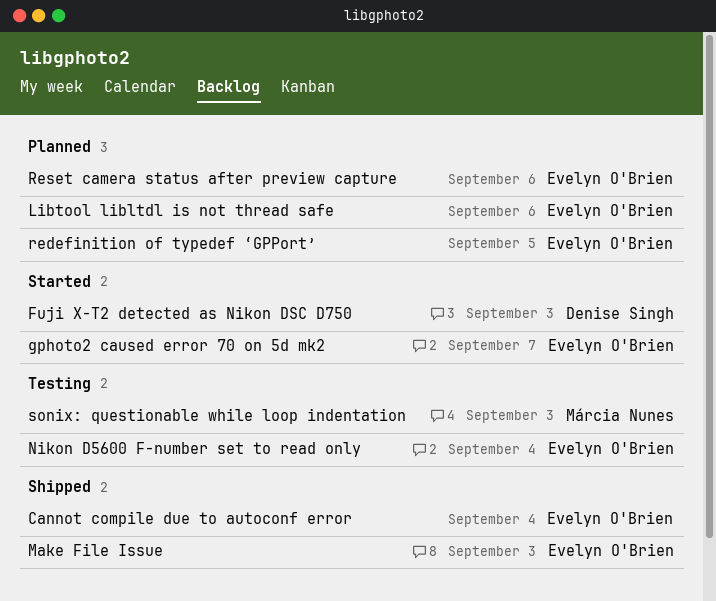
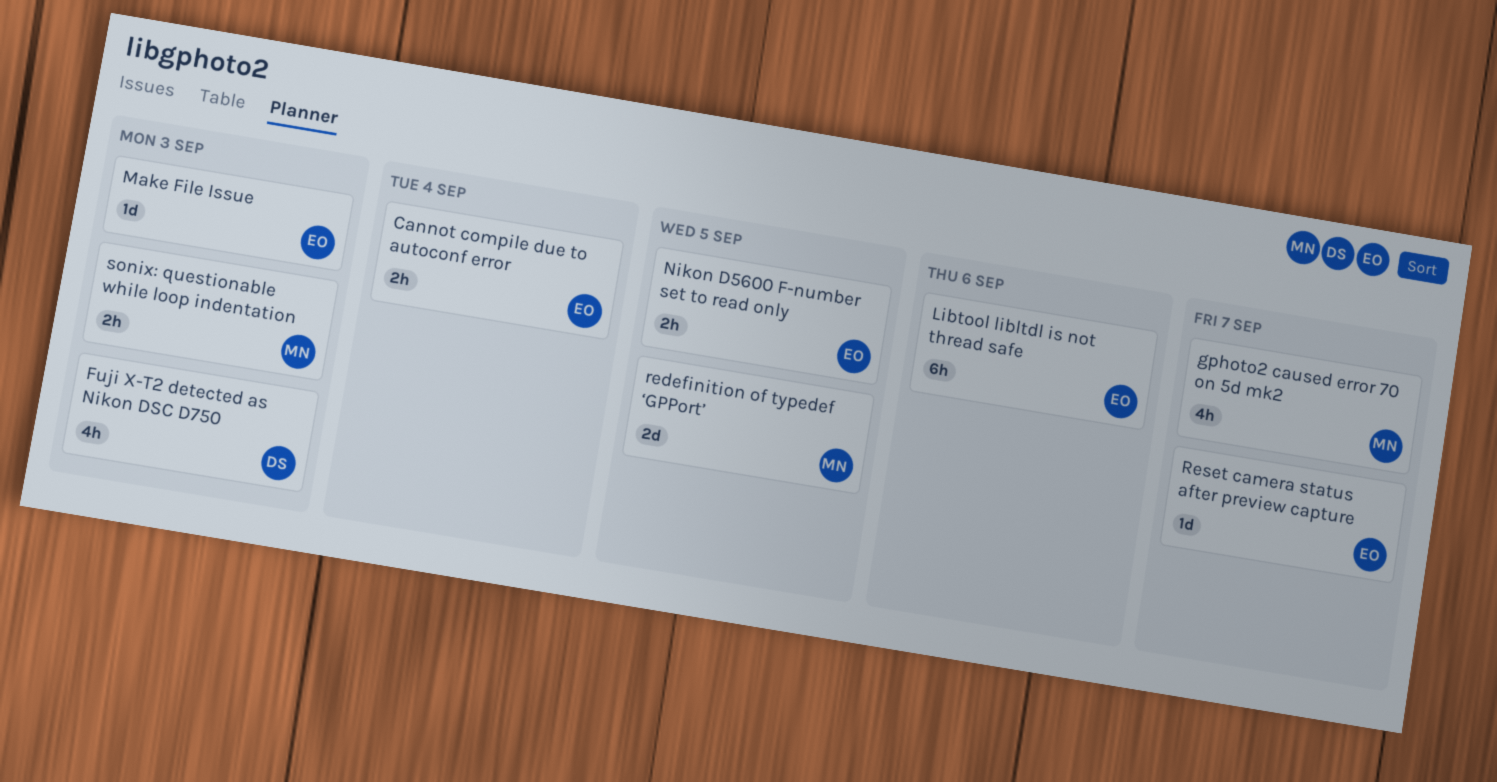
gphoto2 caused error 70 on 5d mk2, owner: Evelyn O'Brien -> Márcia Nunes
Nikon D5600 F-number set to read only, due: Sep 4 -> Sep 5
redefinition of typedef ‘GPPort’, owner: Evelyn O'Brien -> Márcia Nunes
Reset camera status after preview capture, due: Sep 6 -> Sep 7

